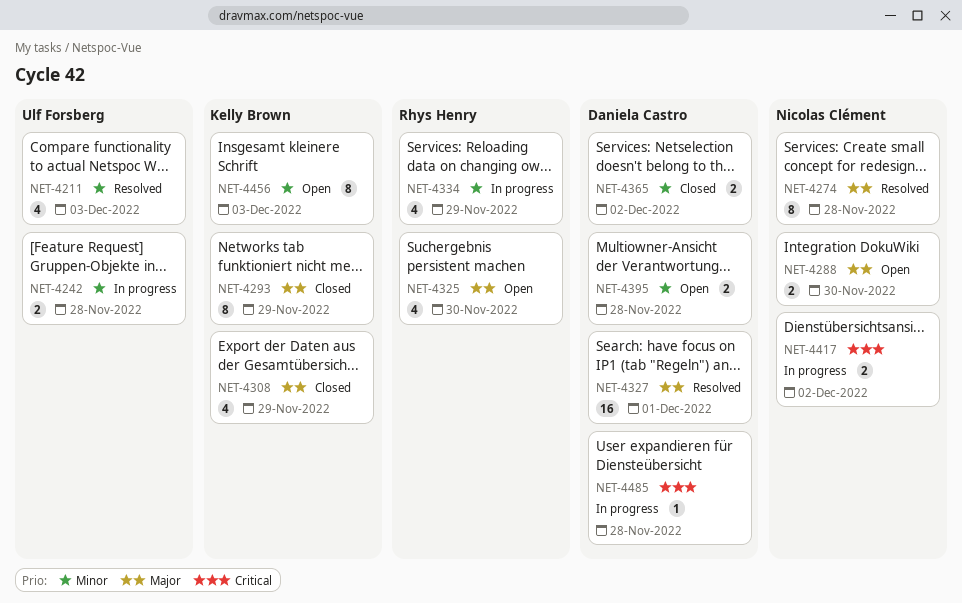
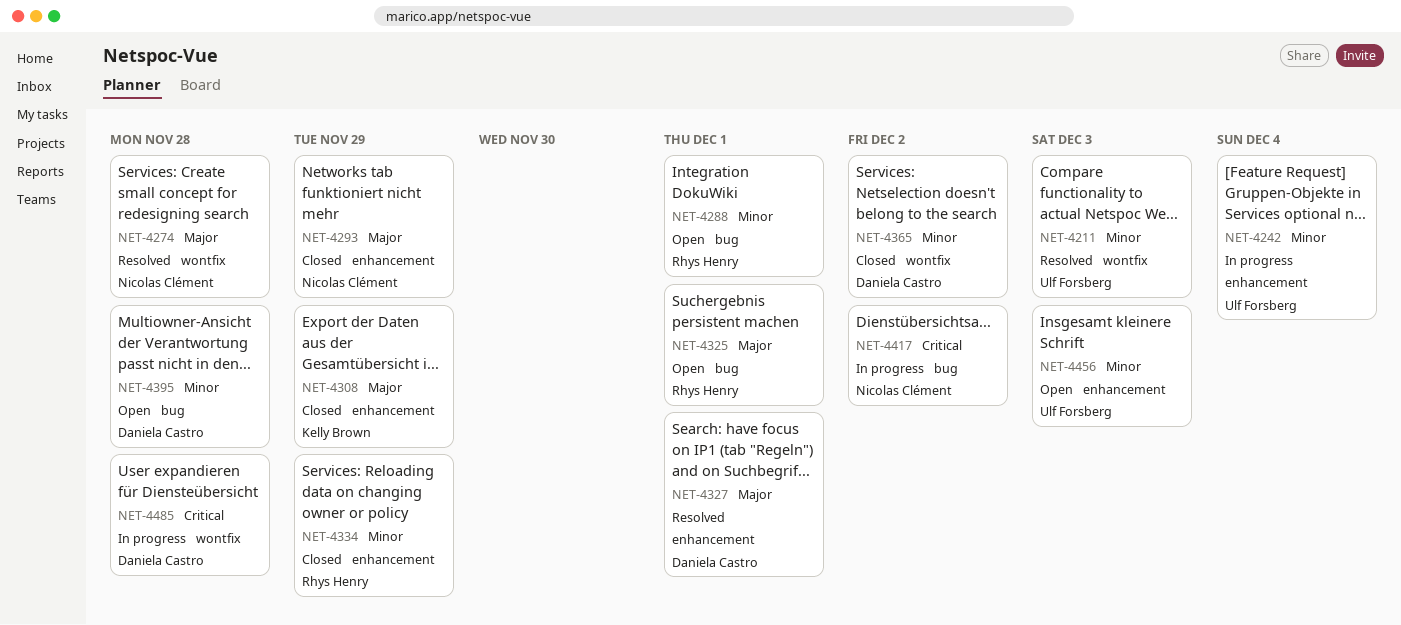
NET-4242, due: Nov 28 -> Dec 4
NET-4288, owner: Nicolas Clément -> Rhys Henry
NET-4288, priority: Major -> Minor
NET-4288, due: Nov 30 -> Dec 1
NET-4293, owner: Kelly Brown -> Nicolas Clément
NET-4325, due: Nov 30 -> Dec 1
NET-4334, status: In progress -> Closed
NET-4456, owner: Kelly Brown -> Ulf Forsberg

